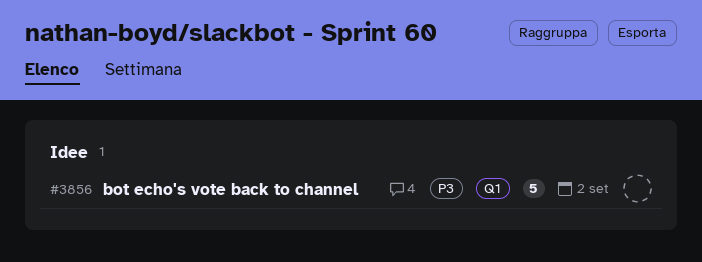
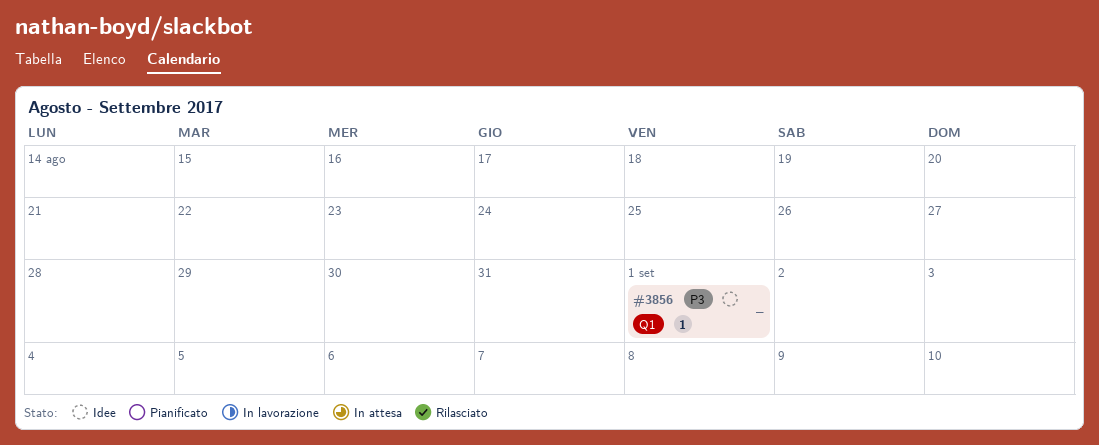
#3856, estimate: 5 -> 1
#3856, due: Sep 2 -> Sep 1

